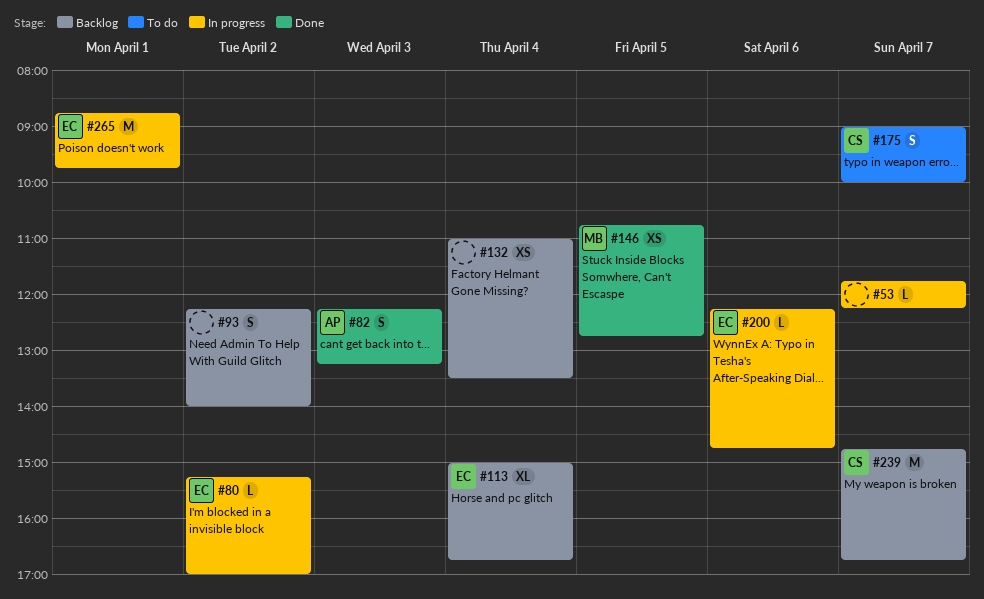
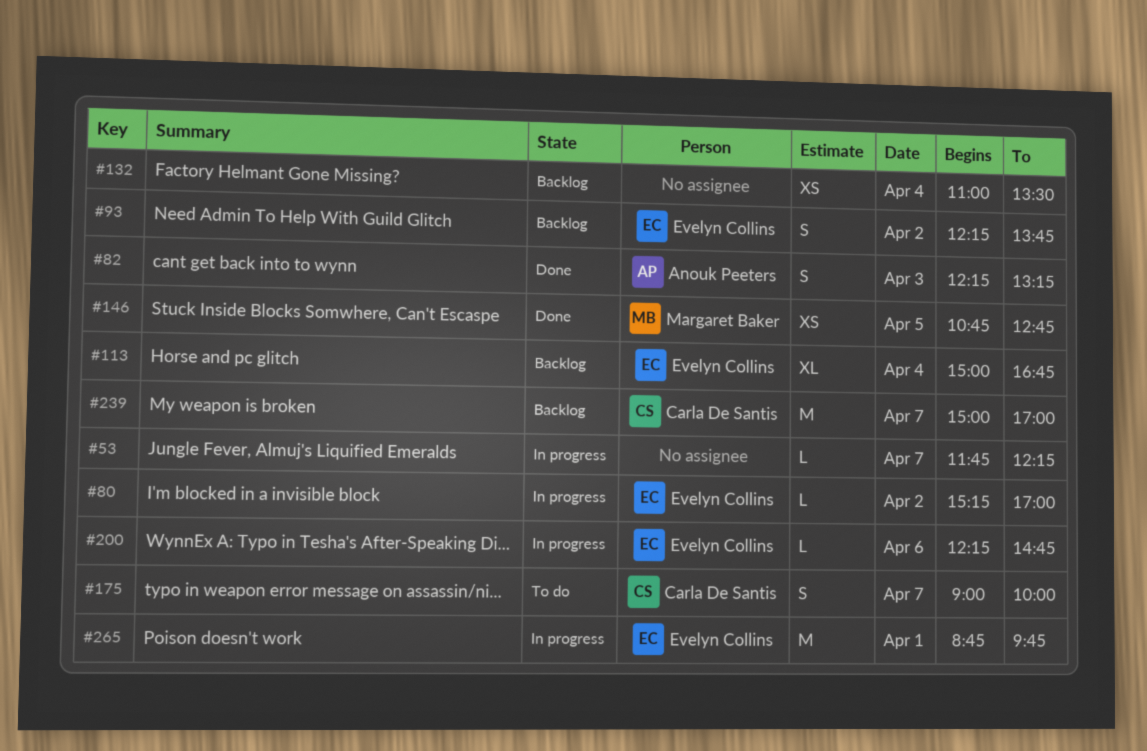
#93, owner: none -> Evelyn Collins
#93, ends: 14:00 -> 13:45
#239, begins: 14:45 -> 15:00
#239, ends: 16:45 -> 17:00

